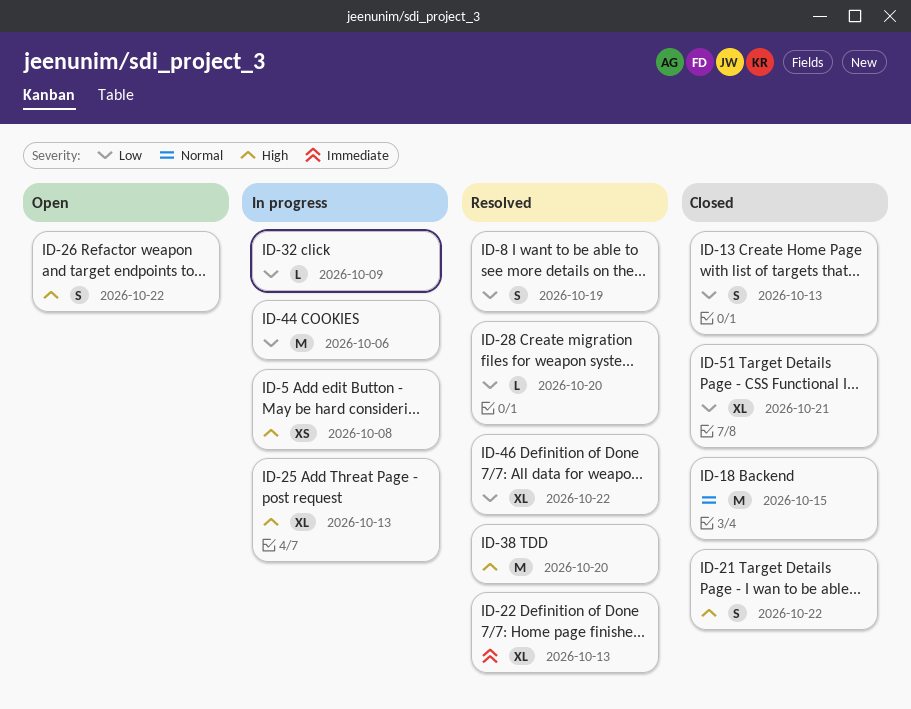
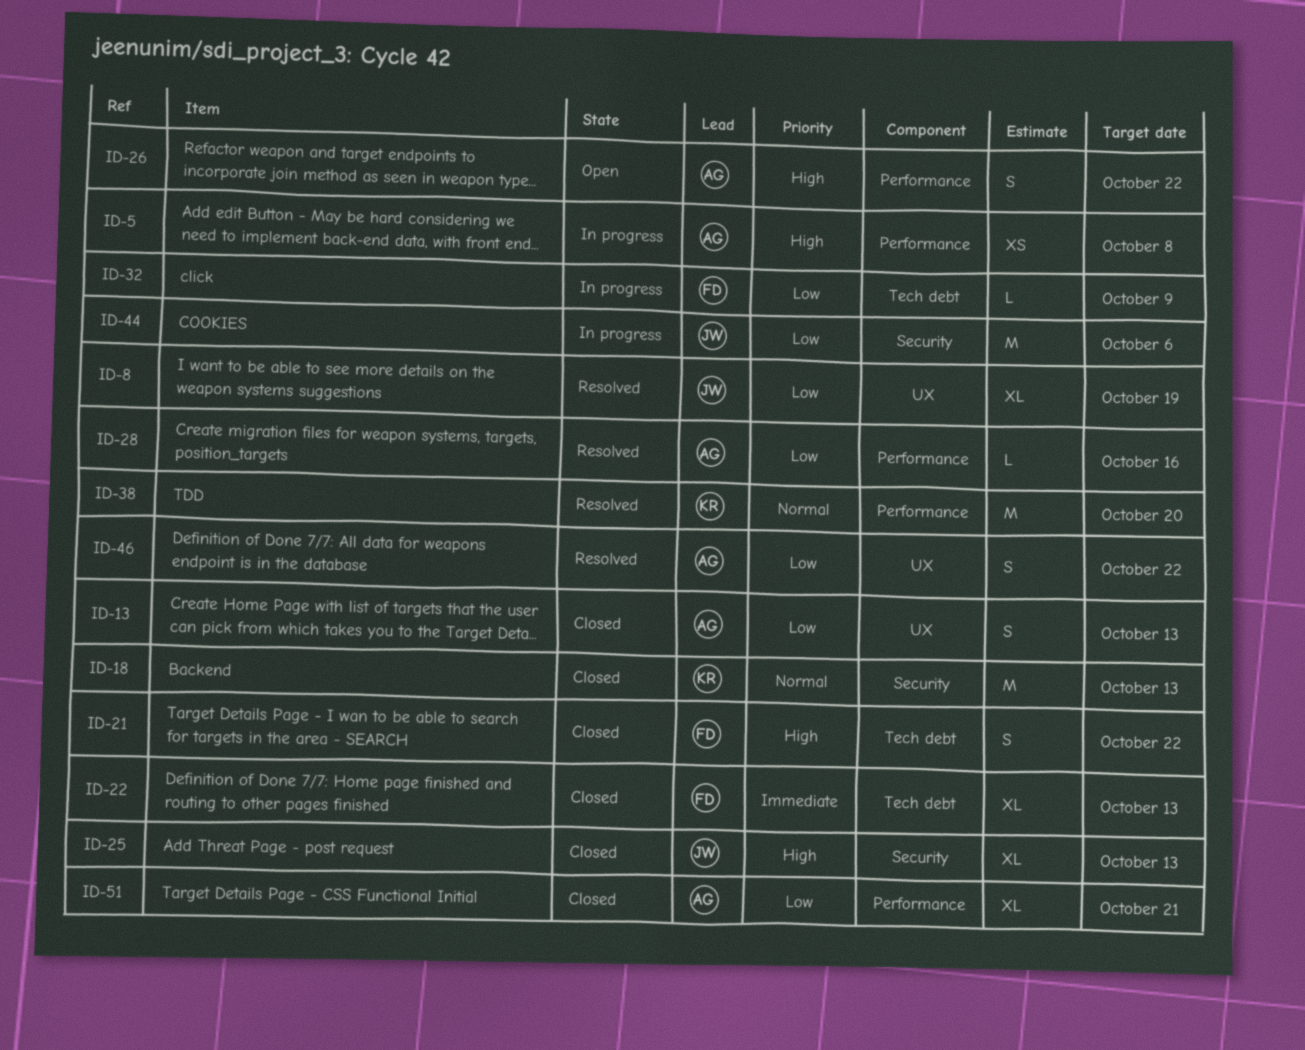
ID-8, estimate: S -> XL
ID-18, due: Oct 15 -> Oct 13
ID-22, status: Resolved -> Closed
ID-25, status: In progress -> Closed
ID-28, due: Oct 20 -> Oct 16
ID-38, priority: High -> Normal
ID-46, estimate: XL -> S

